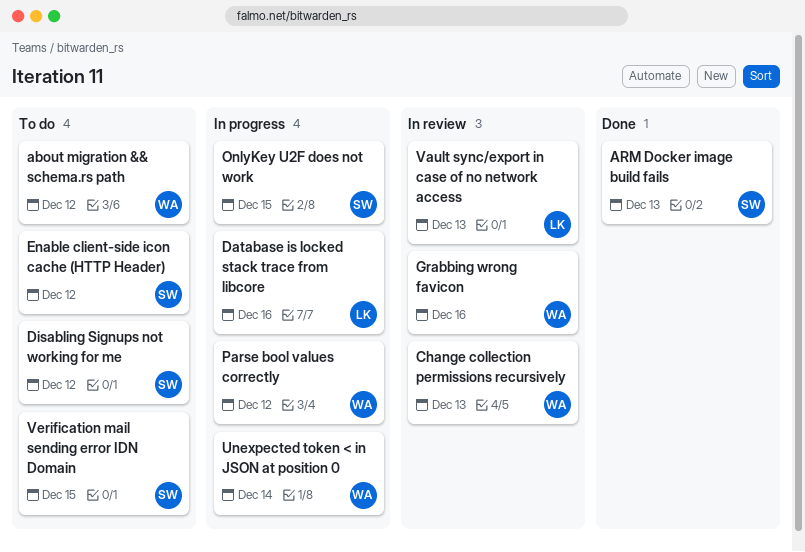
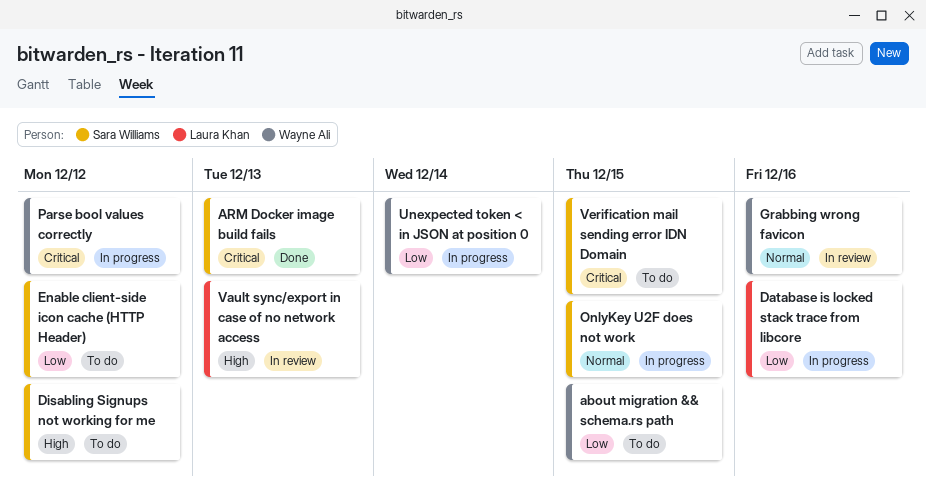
about migration && schema.rs path, due: Dec 12 -> Dec 15
Change collection permissions recursively: present -> none

